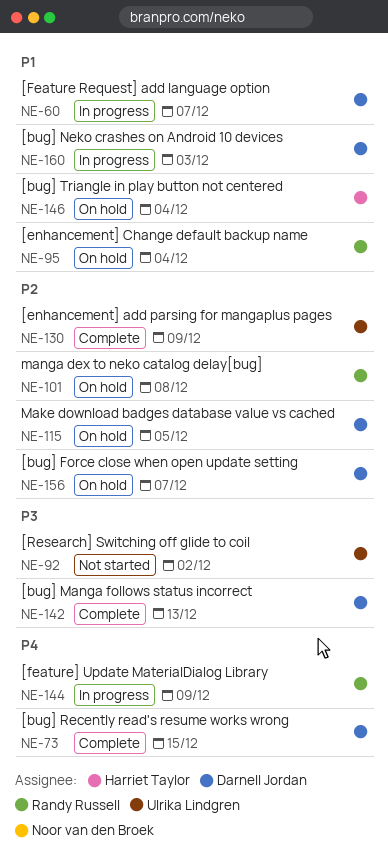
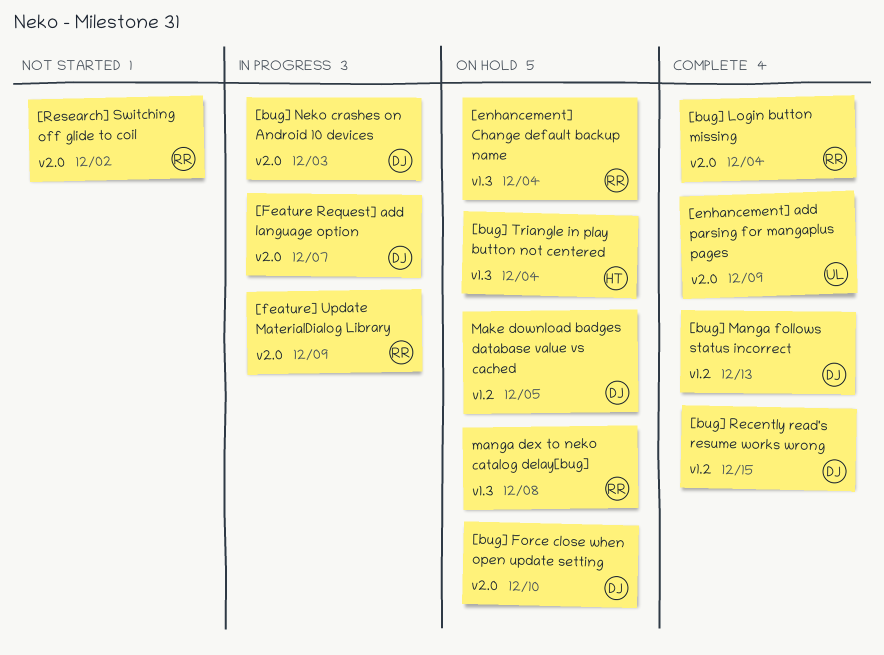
[bug] Force close when open update setting, due: Dec 7 -> Dec 10
[bug] Login button missing: none -> present
[Research] Switching off glide to coil, owner: Ulrika Lindgren -> Randy Russell

